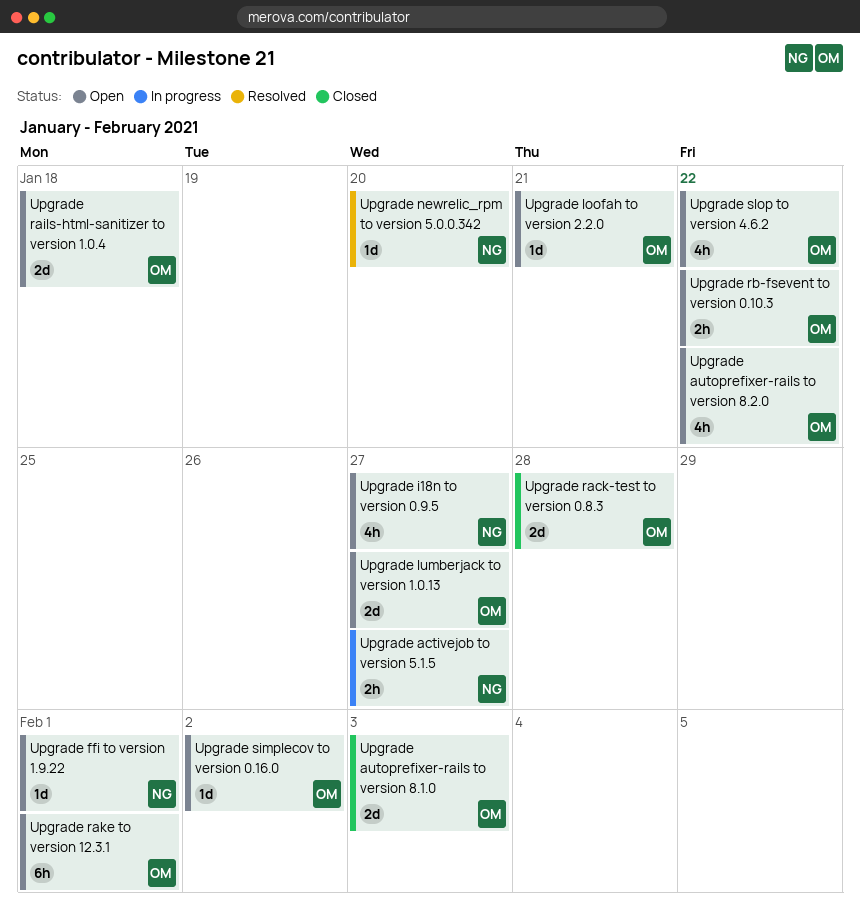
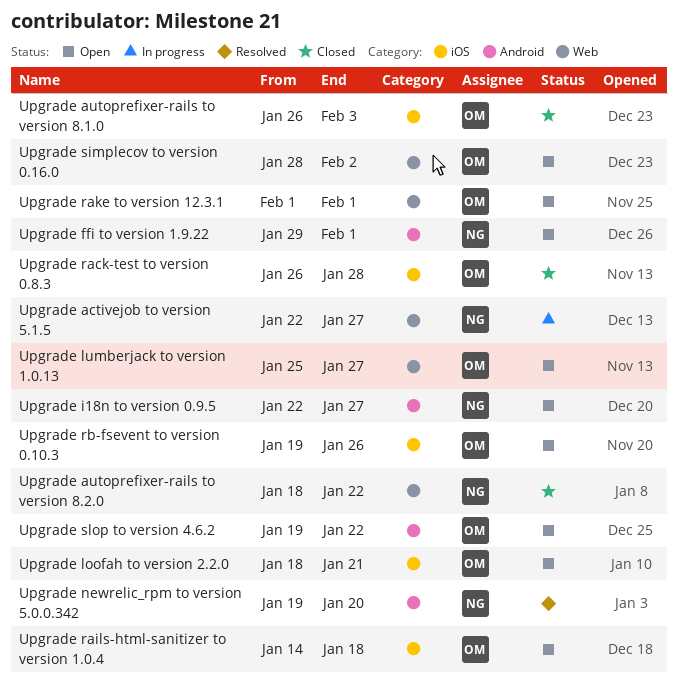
Upgrade autoprefixer-rails to version 8.2.0, status: Open -> Closed
Upgrade autoprefixer-rails to version 8.2.0, owner: OM -> NG
Upgrade rb-fsevent to version 0.10.3, due: Jan 22 -> Jan 26

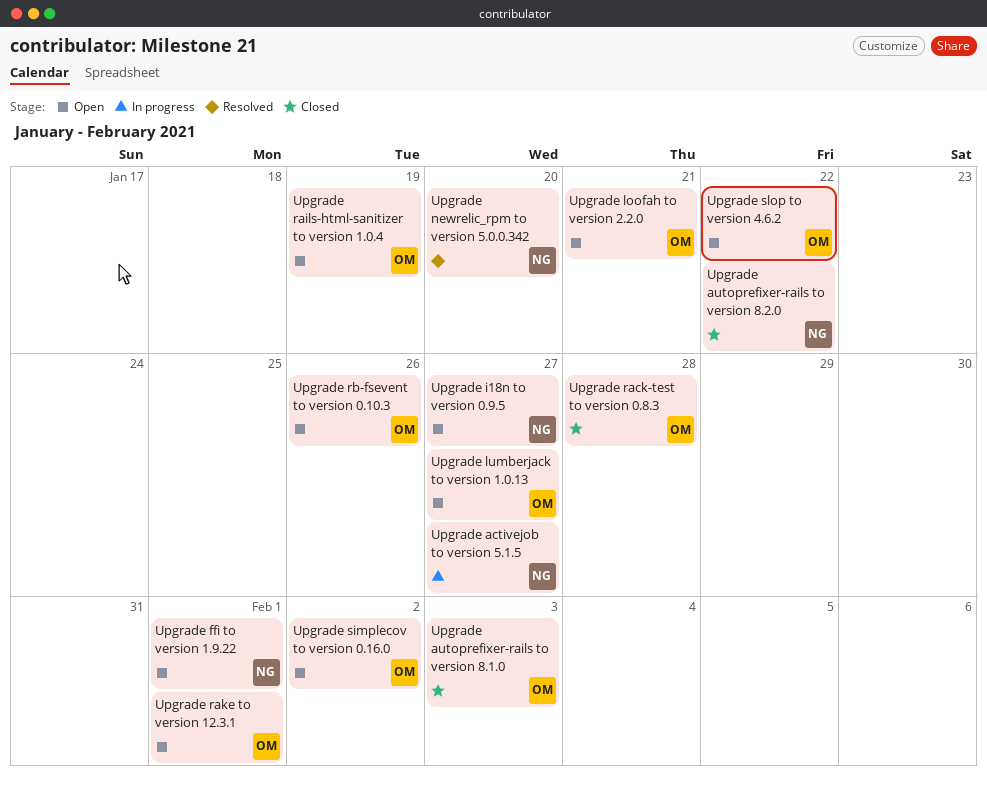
Upgrade rails-html-sanitizer to version 1.0.4, due: Jan 18 -> Jan 19

